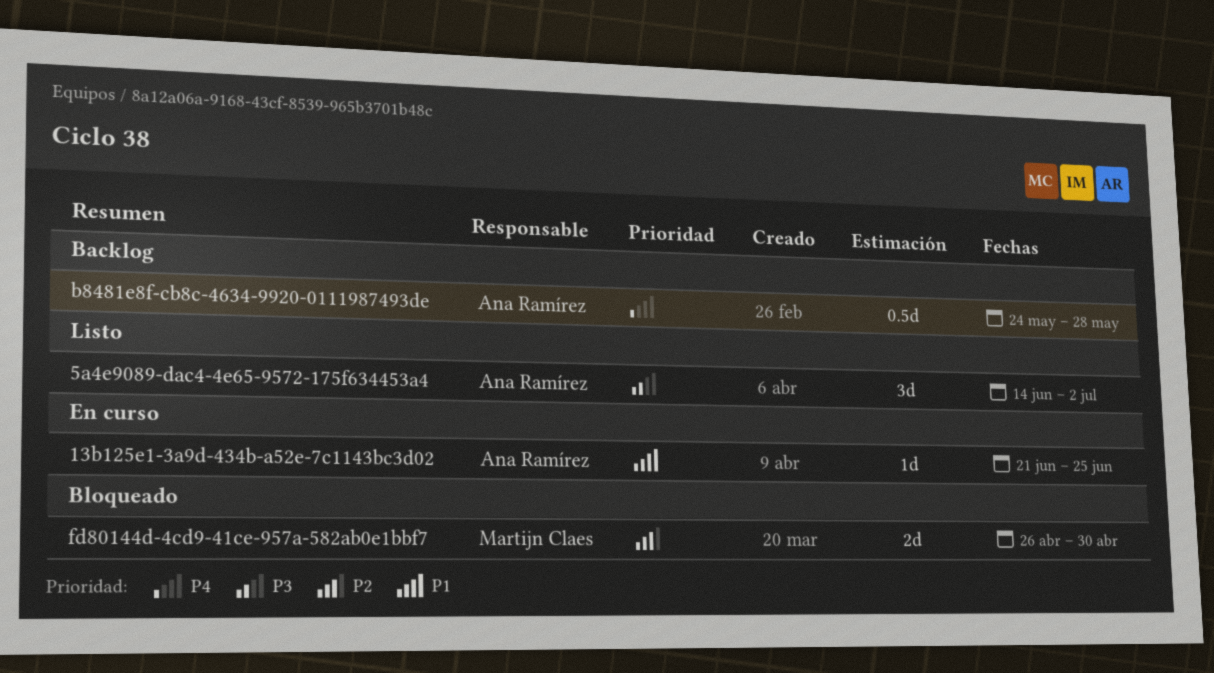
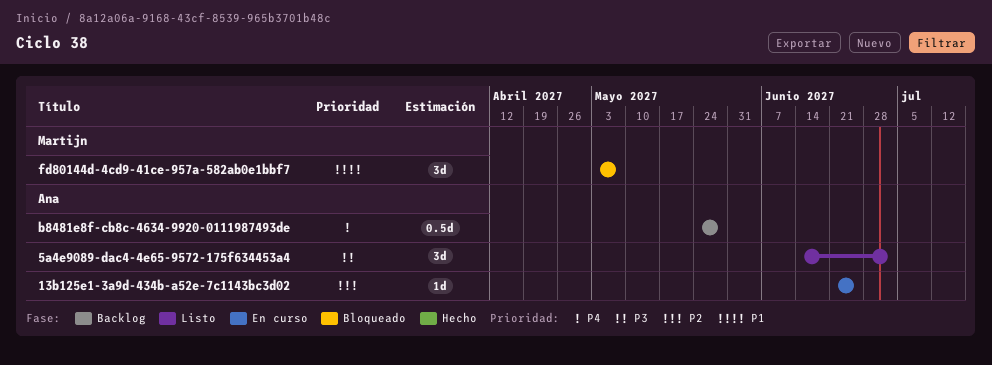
13b125e1-3a9d-434b-a52e-7c1143bc3d02, priority: P1 -> P2
fd80144d-4cd9-41ce-957a-582ab0e1bbf7, priority: P2 -> P1
fd80144d-4cd9-41ce-957a-582ab0e1bbf7, estimate: 2d -> 3d
fd80144d-4cd9-41ce-957a-582ab0e1bbf7, start: Apr 26 -> May 3
fd80144d-4cd9-41ce-957a-582ab0e1bbf7, due: Apr 30 -> May 7

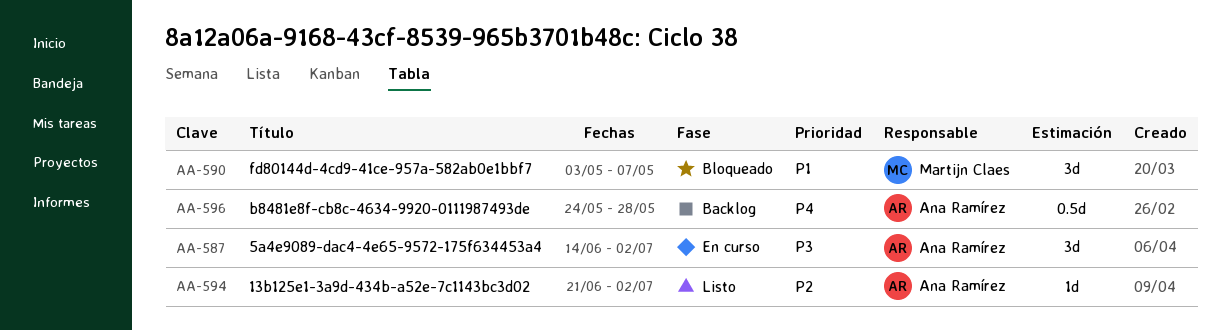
13b125e1-3a9d-434b-a52e-7c1143bc3d02, status: En curso -> Listo
13b125e1-3a9d-434b-a52e-7c1143bc3d02, due: Jun 25 -> Jul 2
5a4e9089-dac4-4e65-9572-175f634453a4, status: Listo -> En curso

